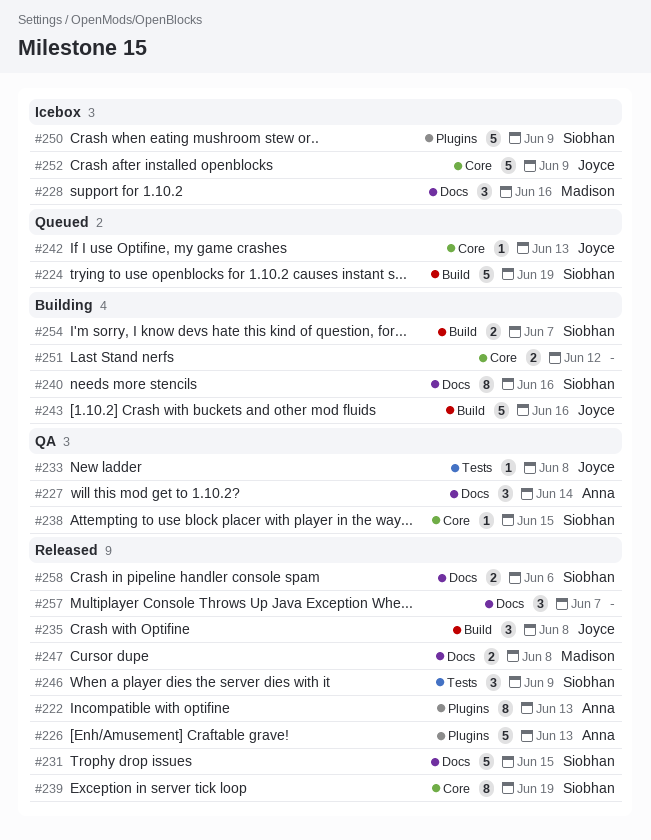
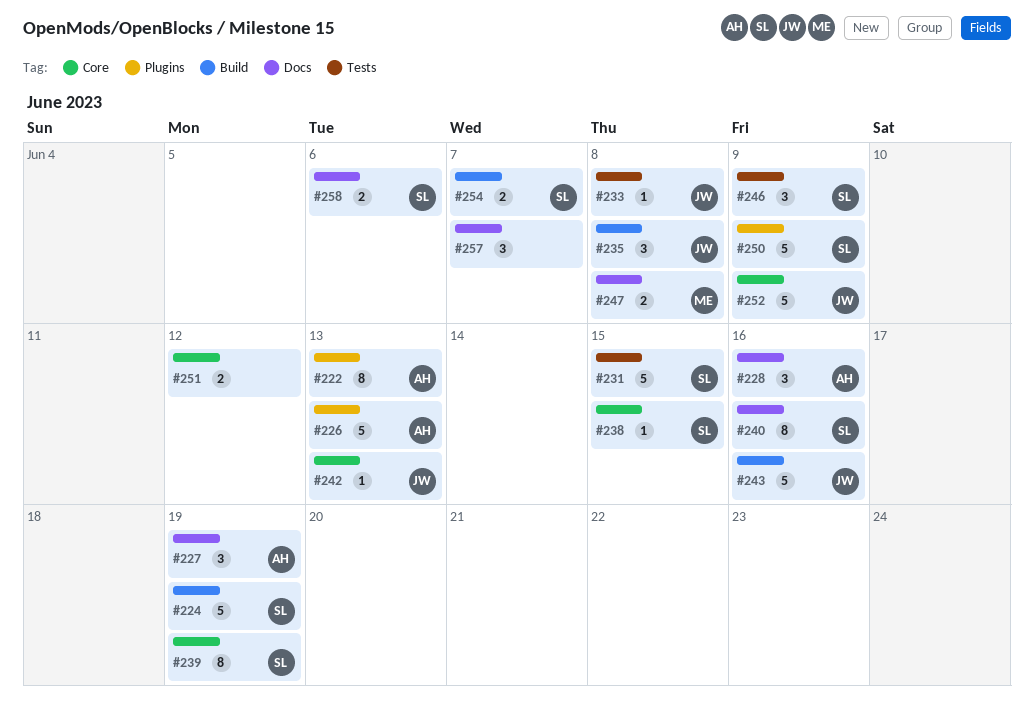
#227, due: Jun 14 -> Jun 19
#228, owner: Madison -> Anna
#231, label: Docs -> Tests

